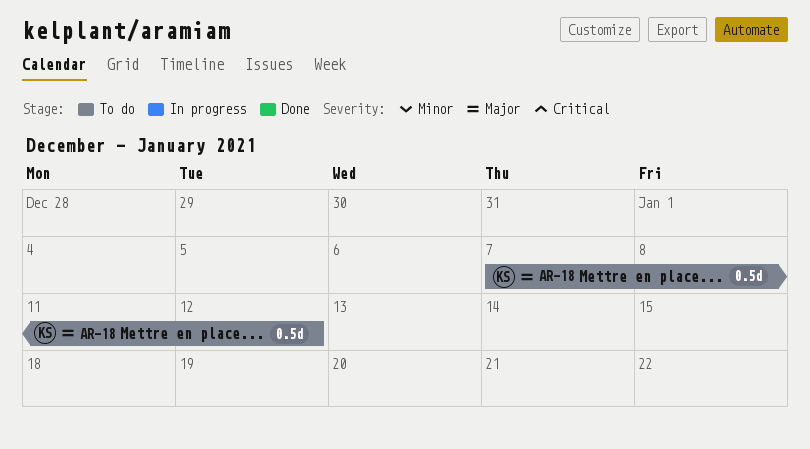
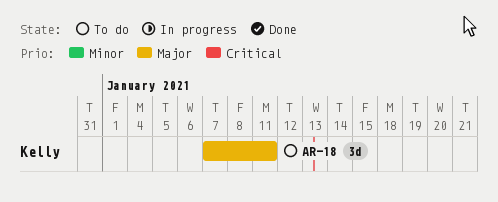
AR-18, estimate: 0.5d -> 3d
AR-18, due: Jan 12 -> Jan 11

